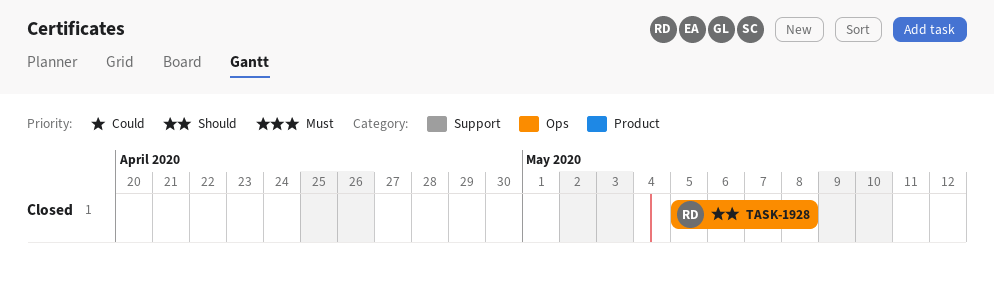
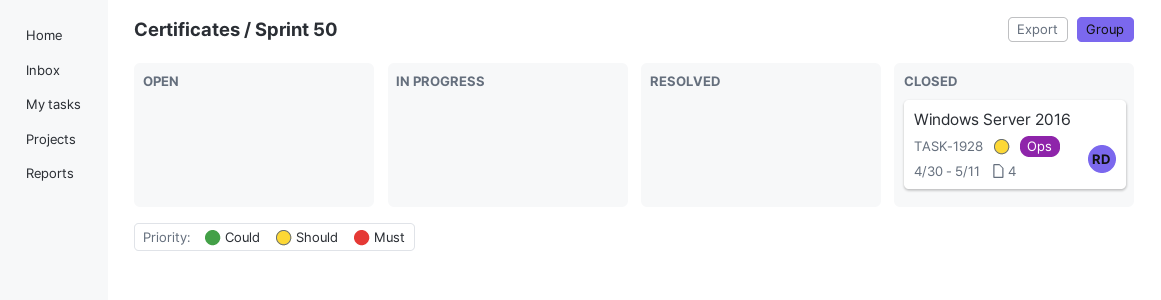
TASK-1928, start: May 5 -> Apr 30
TASK-1928, due: May 8 -> May 11

